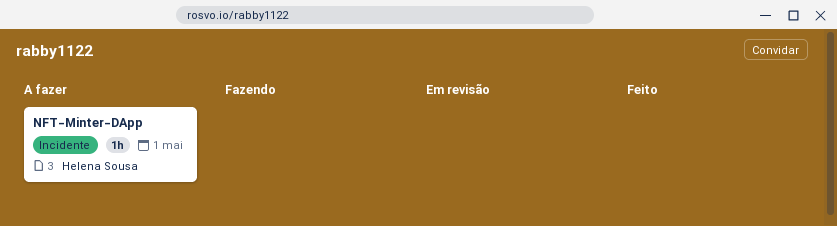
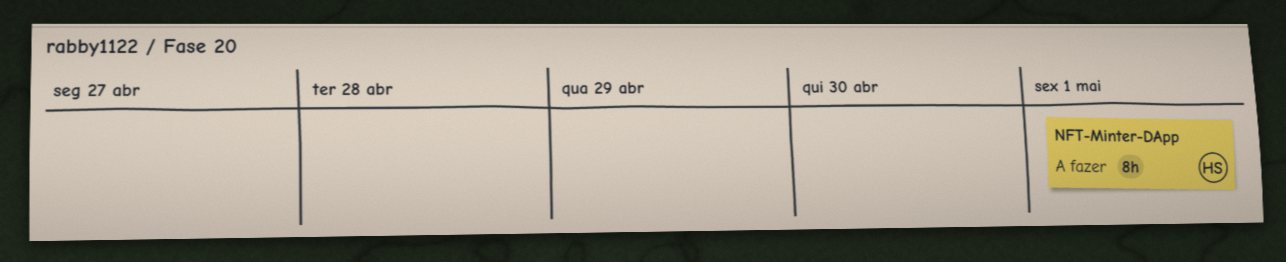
NFT-Minter-DApp, estimate: 1h -> 8h

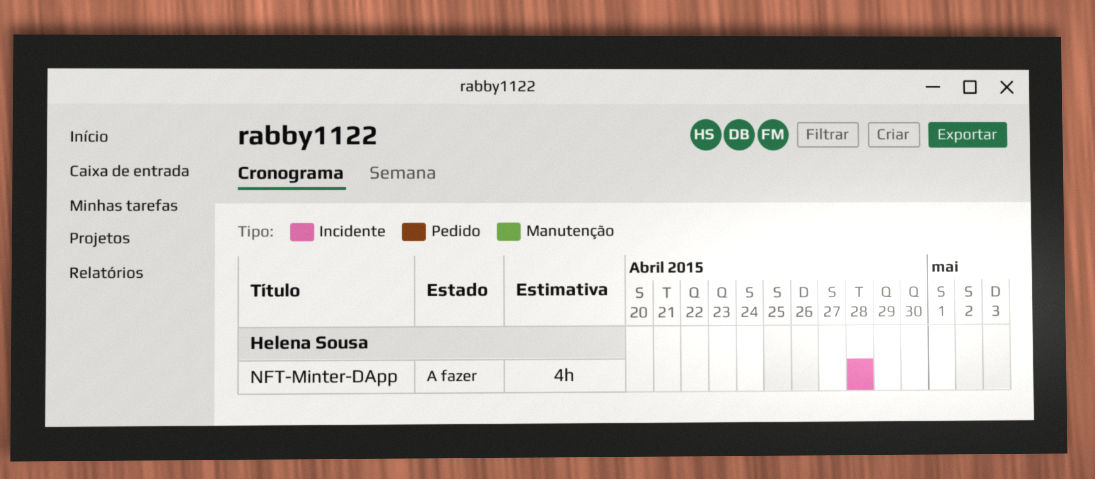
NFT-Minter-DApp, estimate: 8h -> 4h
NFT-Minter-DApp, due: May 1 -> Apr 28

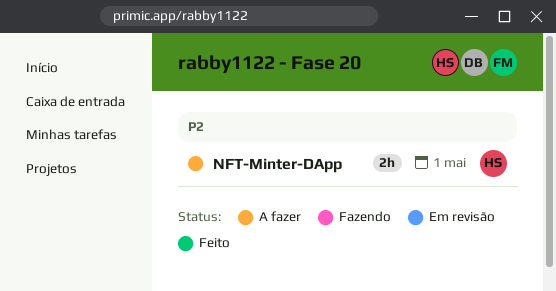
NFT-Minter-DApp, estimate: 4h -> 2h
NFT-Minter-DApp, due: Apr 28 -> May 1

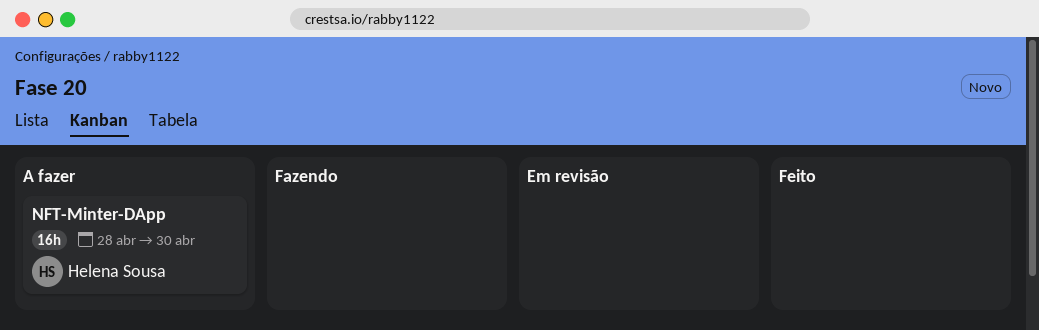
NFT-Minter-DApp, estimate: 2h -> 16h
NFT-Minter-DApp, due: May 1 -> Apr 30

